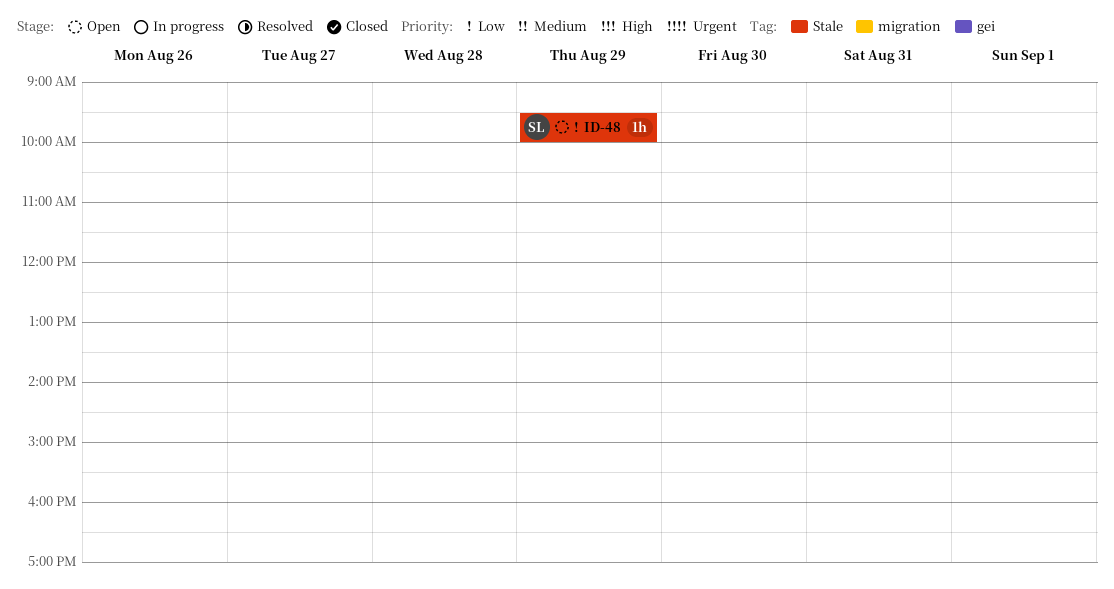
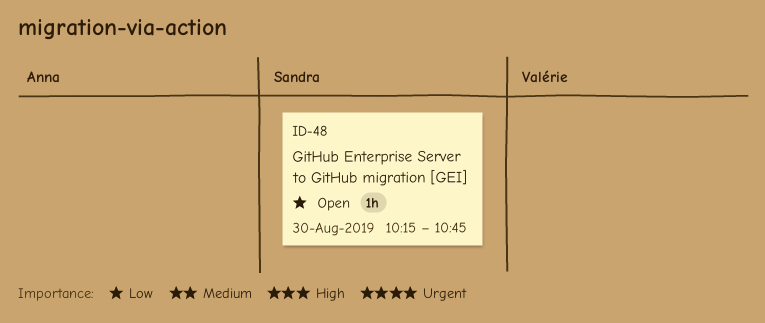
ID-48, day: Aug 29 -> Aug 30
ID-48, begins: 09:30 -> 10:15
ID-48, ends: 10:00 -> 10:45

